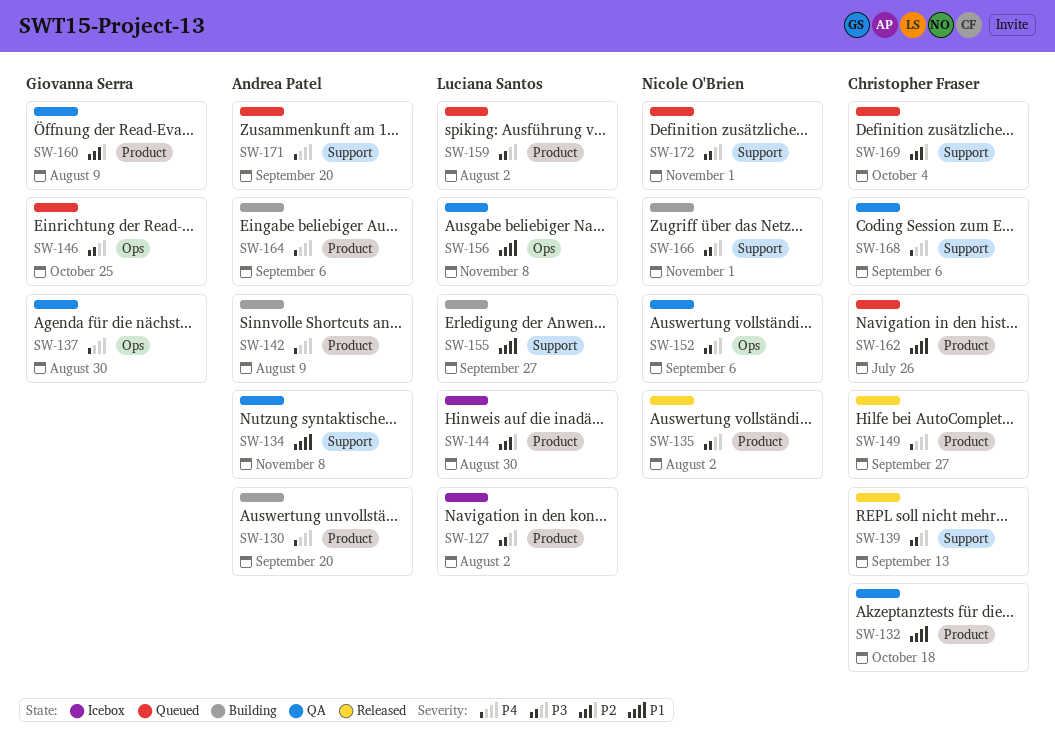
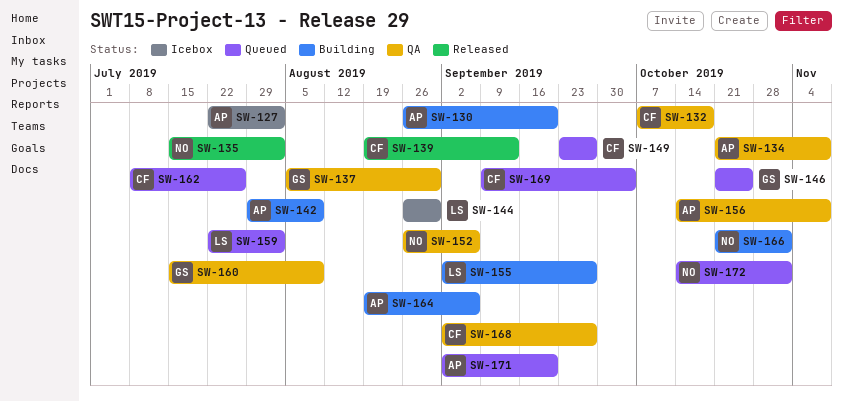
SW-127, owner: Luciana Santos -> Andrea Patel
SW-149, status: Released -> Queued
SW-156, owner: Luciana Santos -> Andrea Patel
SW-168, due: Sep 6 -> Sep 27

